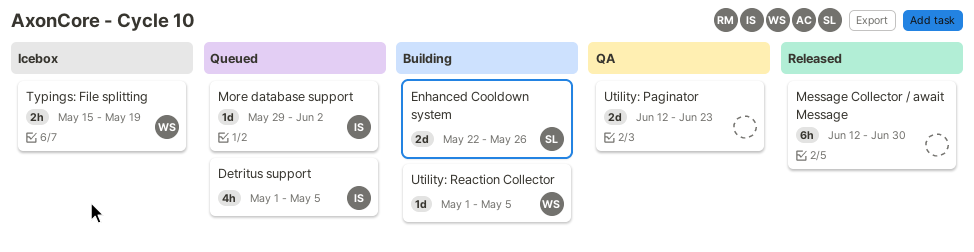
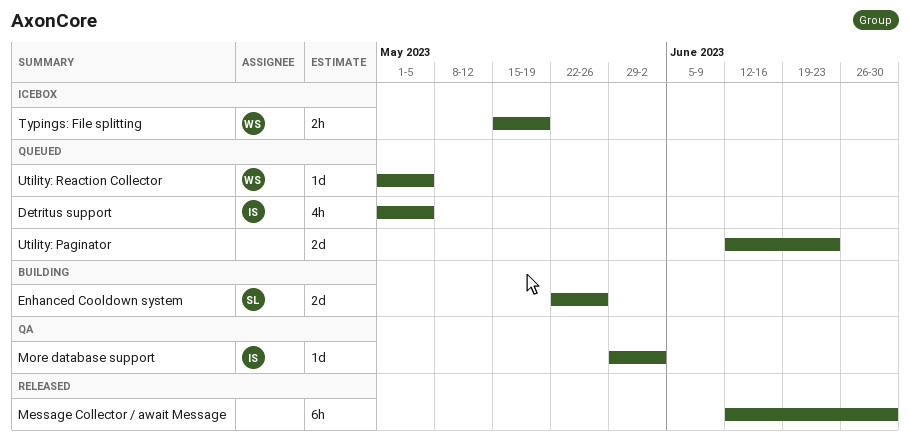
More database support, status: Queued -> QA
Utility: Paginator, status: QA -> Queued
Utility: Reaction Collector, status: Building -> Queued

